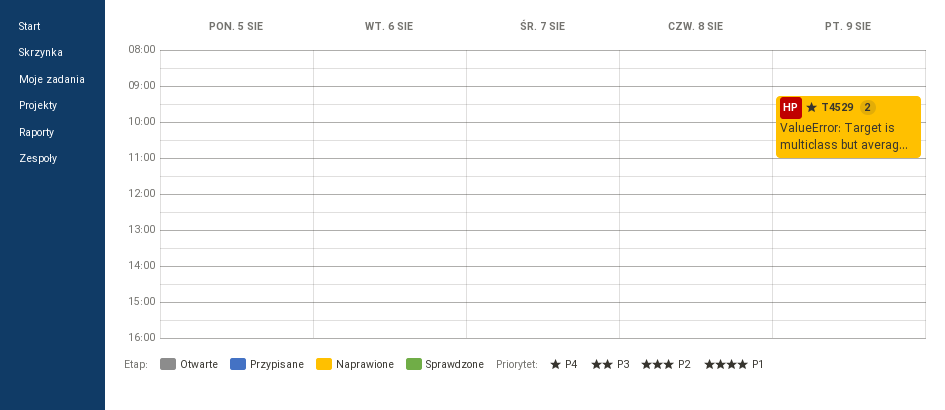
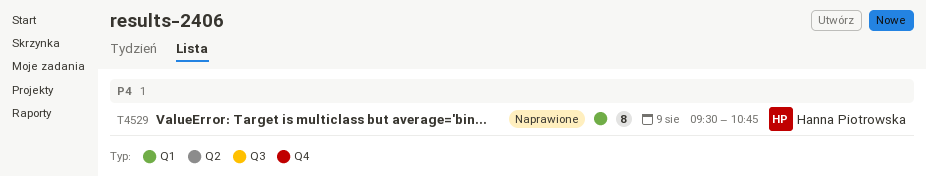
T4529, estimate: 2 -> 8
T4529, begins: 09:15 -> 09:30
T4529, ends: 11:00 -> 10:45

